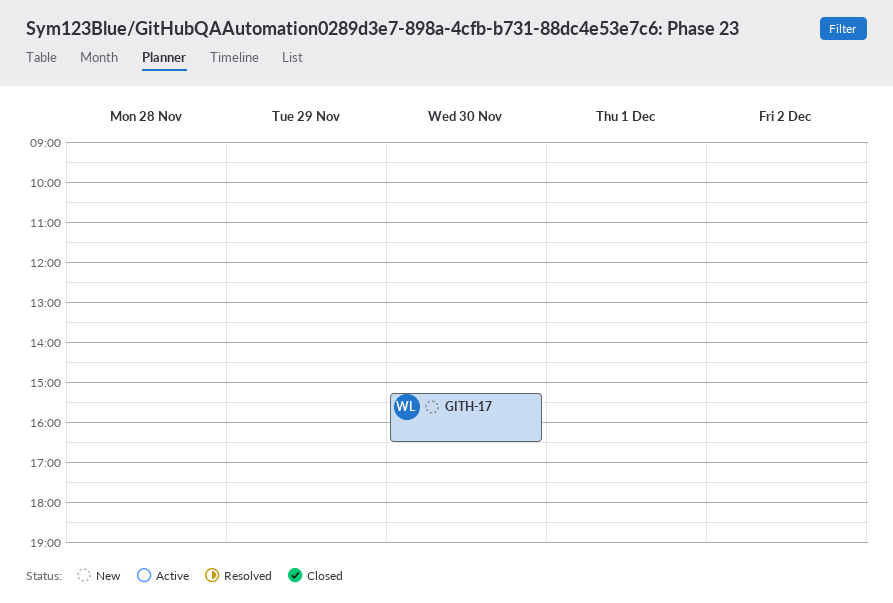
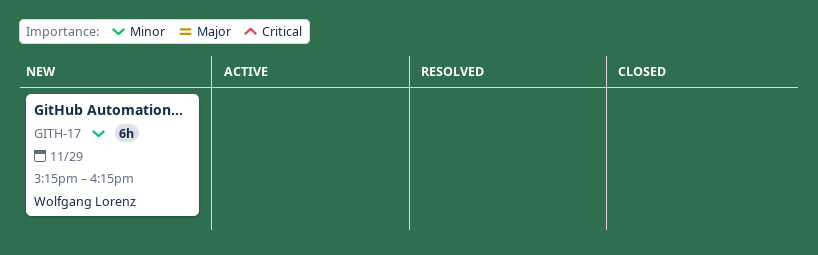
GITH-17, day: Nov 30 -> Nov 29
GITH-17, ends: 16:30 -> 16:15

